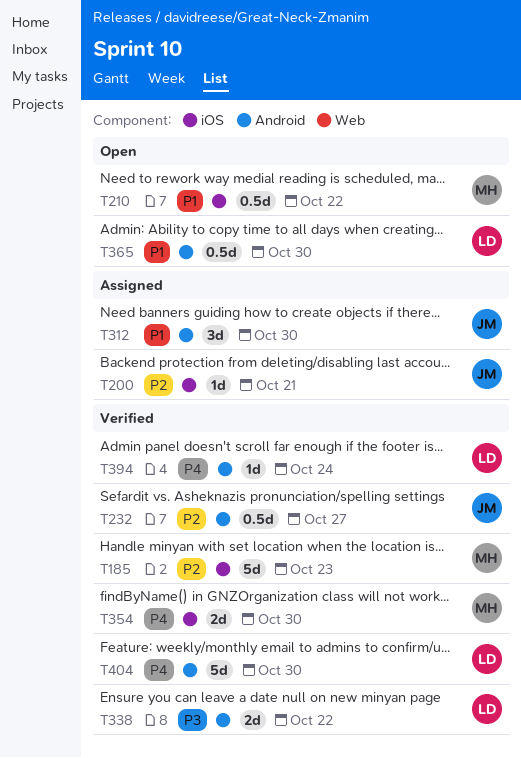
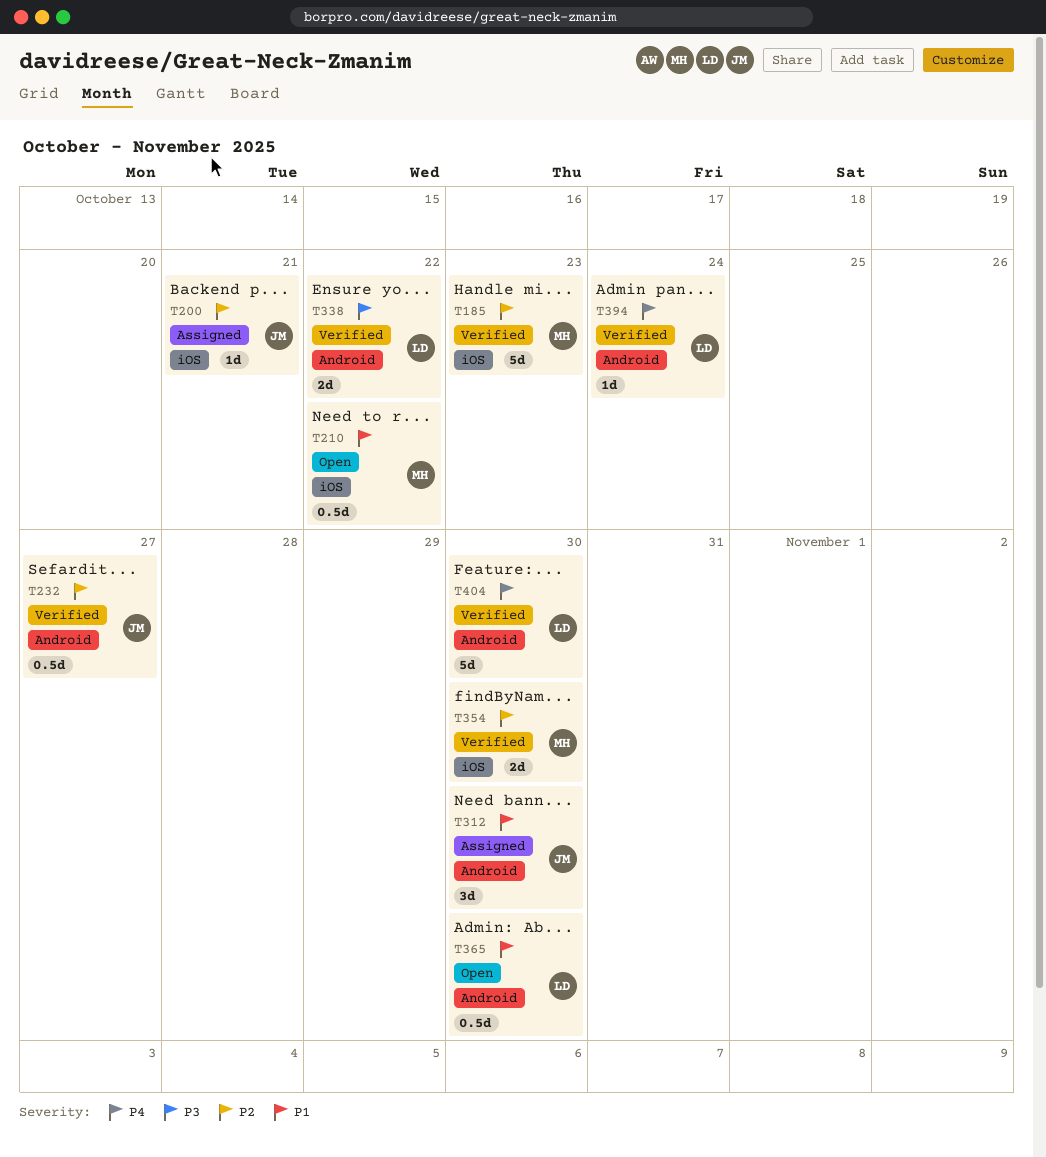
T354, priority: P4 -> P2

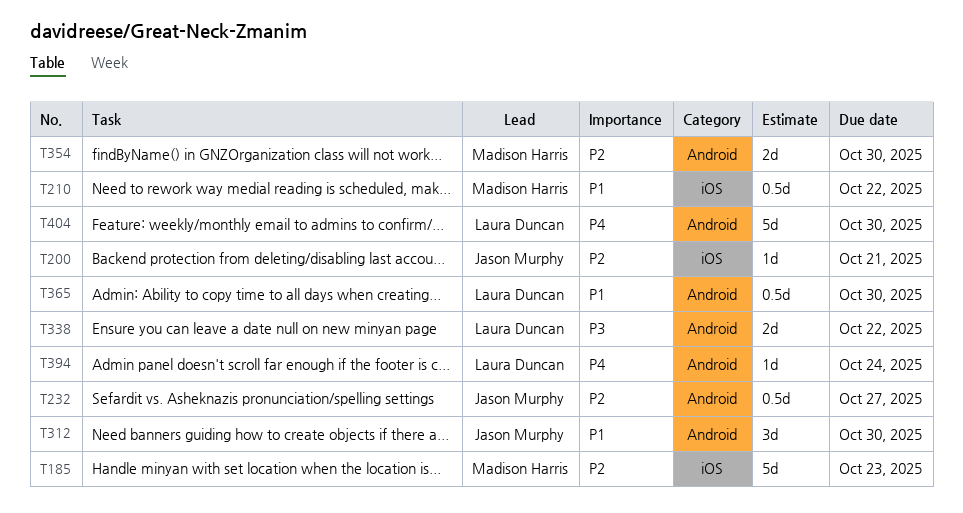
T354, label: iOS -> Android

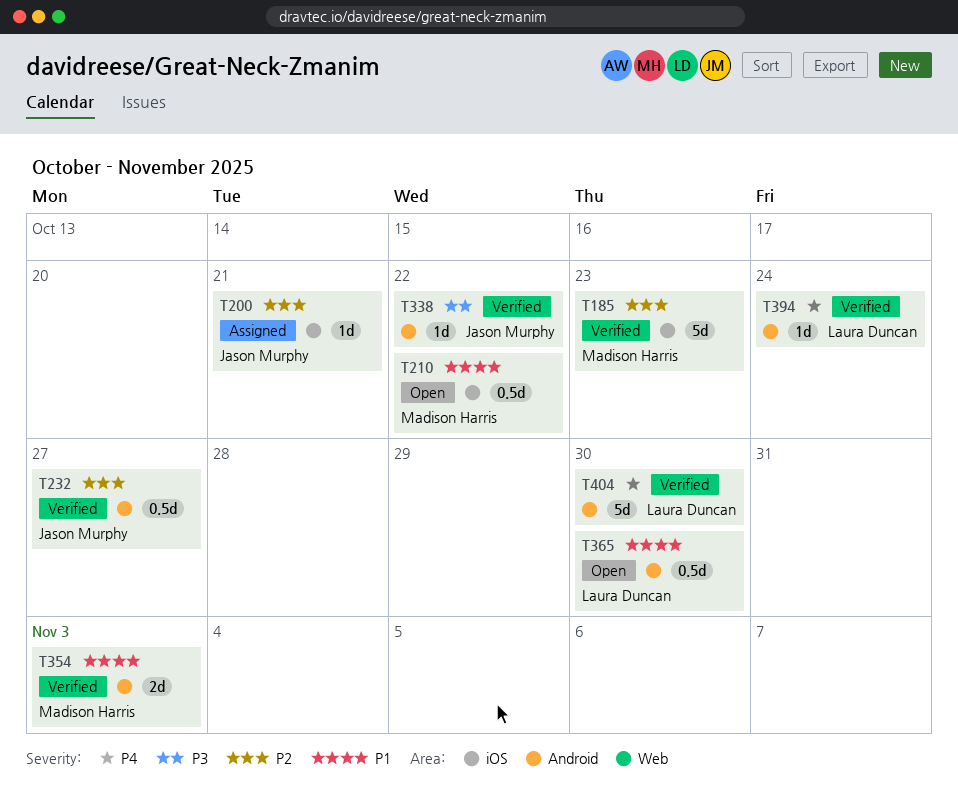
T312: present -> none
T338, owner: Laura Duncan -> Jason Murphy
T338, estimate: 2d -> 1d
T354, priority: P2 -> P1
T354, due: Oct 30 -> Nov 3

